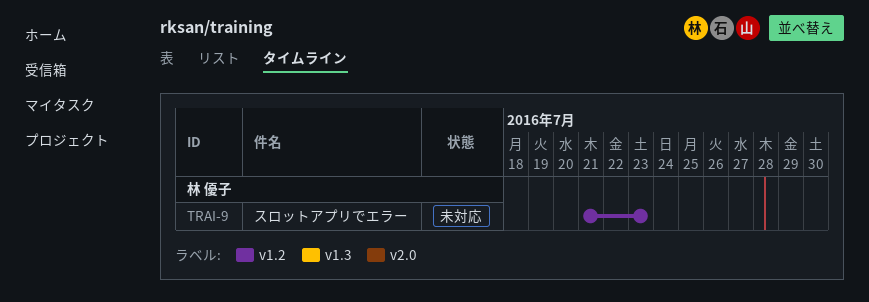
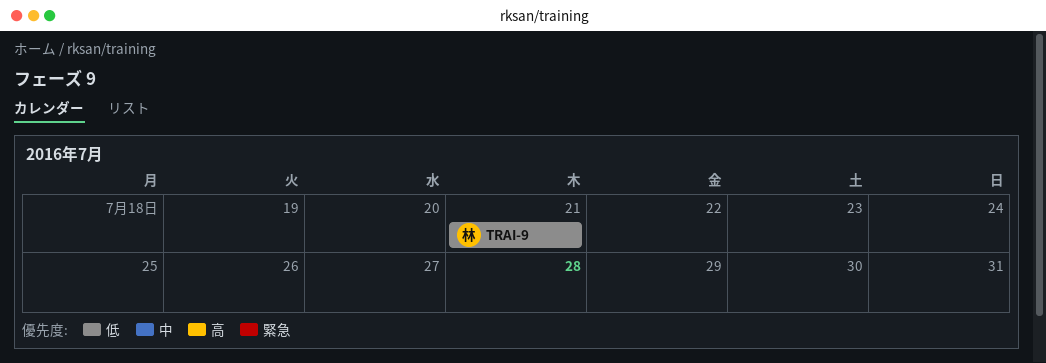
TRAI-9, due: Jul 23 -> Jul 21

